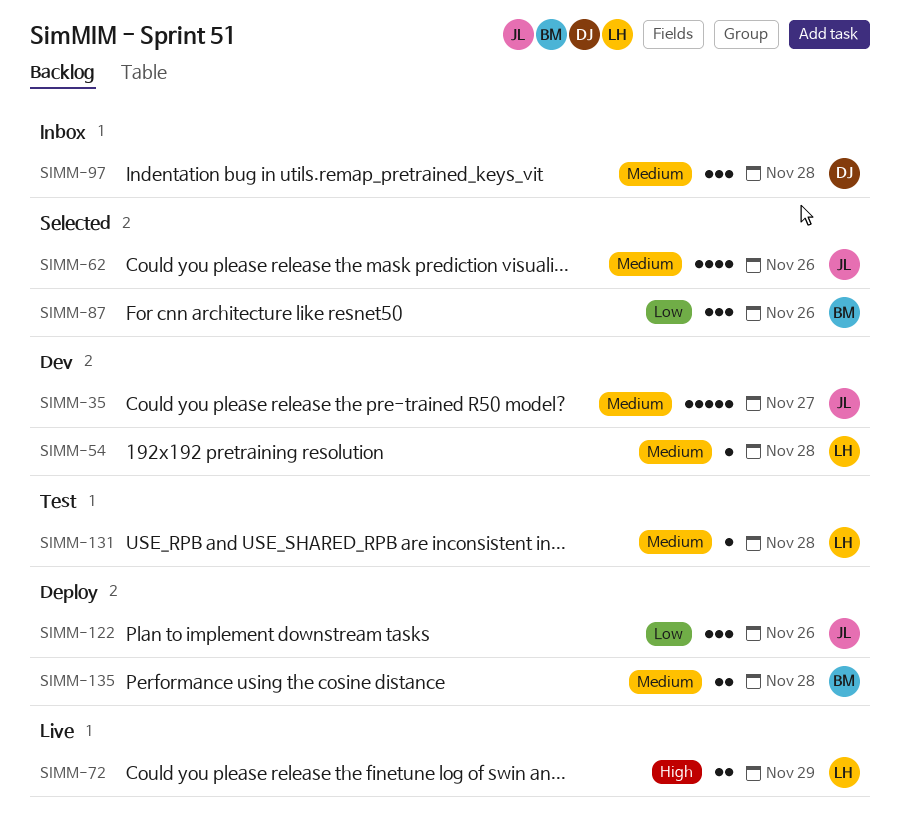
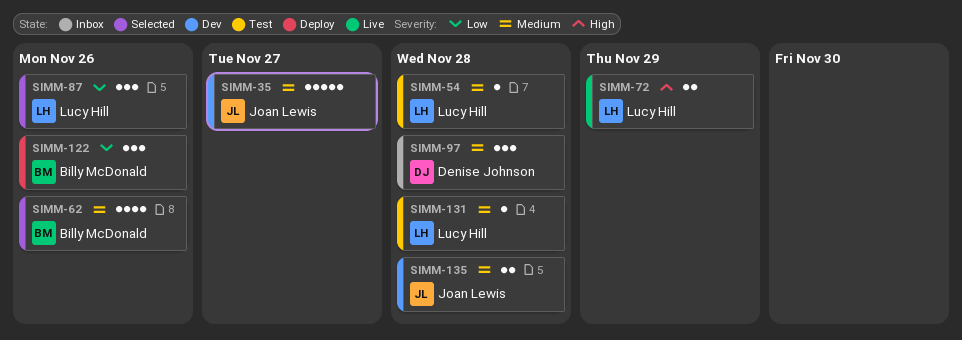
SIMM-54, status: Dev -> Test
SIMM-62, owner: Joan Lewis -> Billy McDonald
SIMM-87, owner: Billy McDonald -> Lucy Hill
SIMM-122, owner: Joan Lewis -> Billy McDonald
SIMM-135, status: Deploy -> Dev
SIMM-135, owner: Billy McDonald -> Joan Lewis

